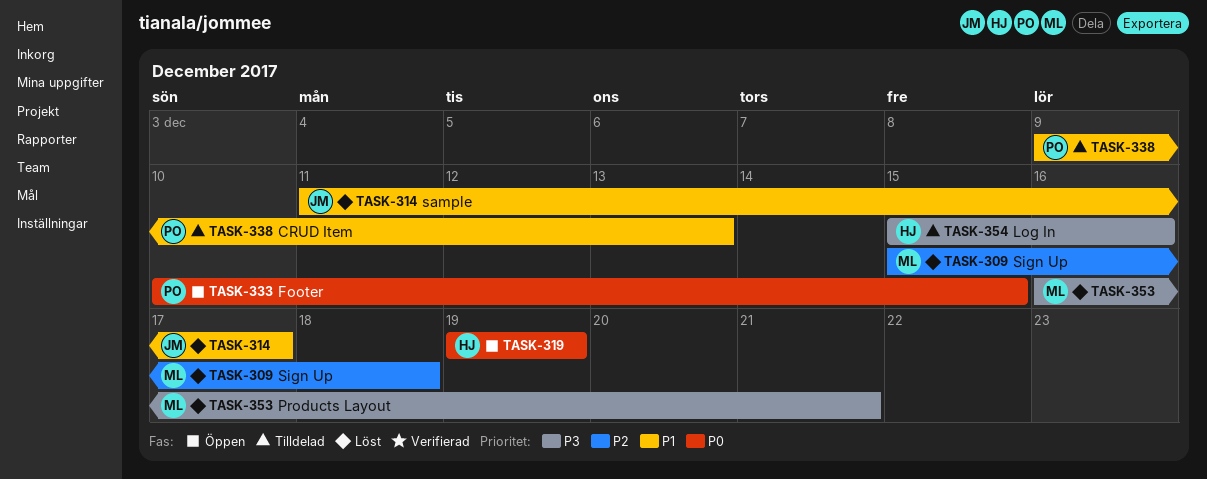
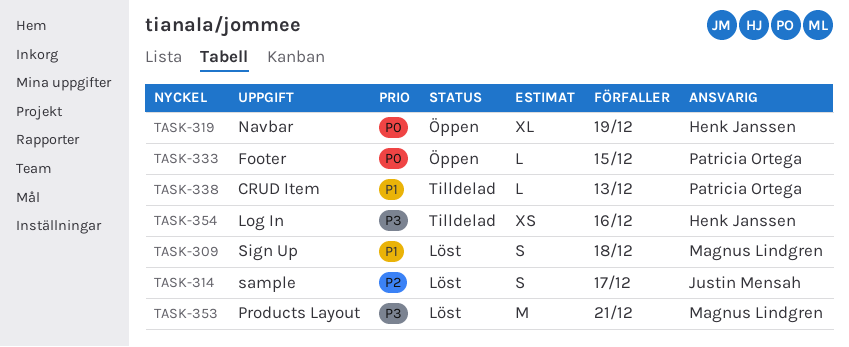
TASK-309, priority: P2 -> P1
TASK-314, priority: P1 -> P2

